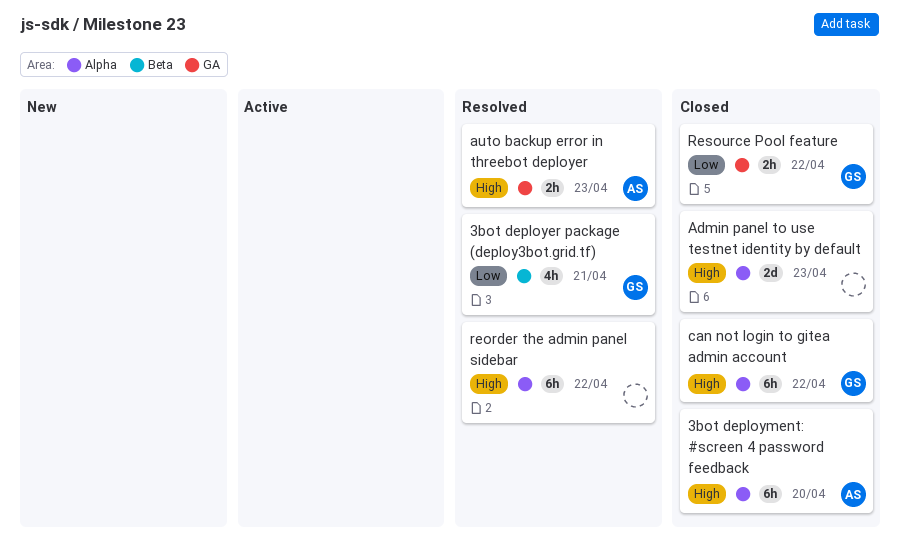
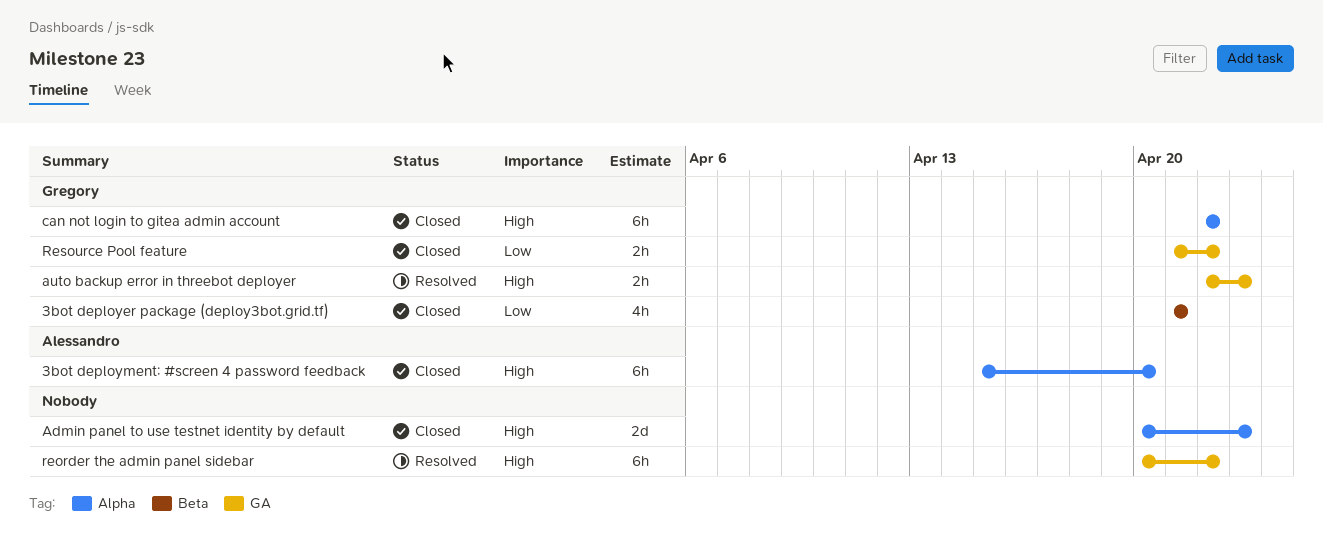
3bot deployer package (deploy3bot.grid.tf), status: Resolved -> Closed
auto backup error in threebot deployer, owner: Alessandro -> Gregory
reorder the admin panel sidebar, label: Alpha -> GA

